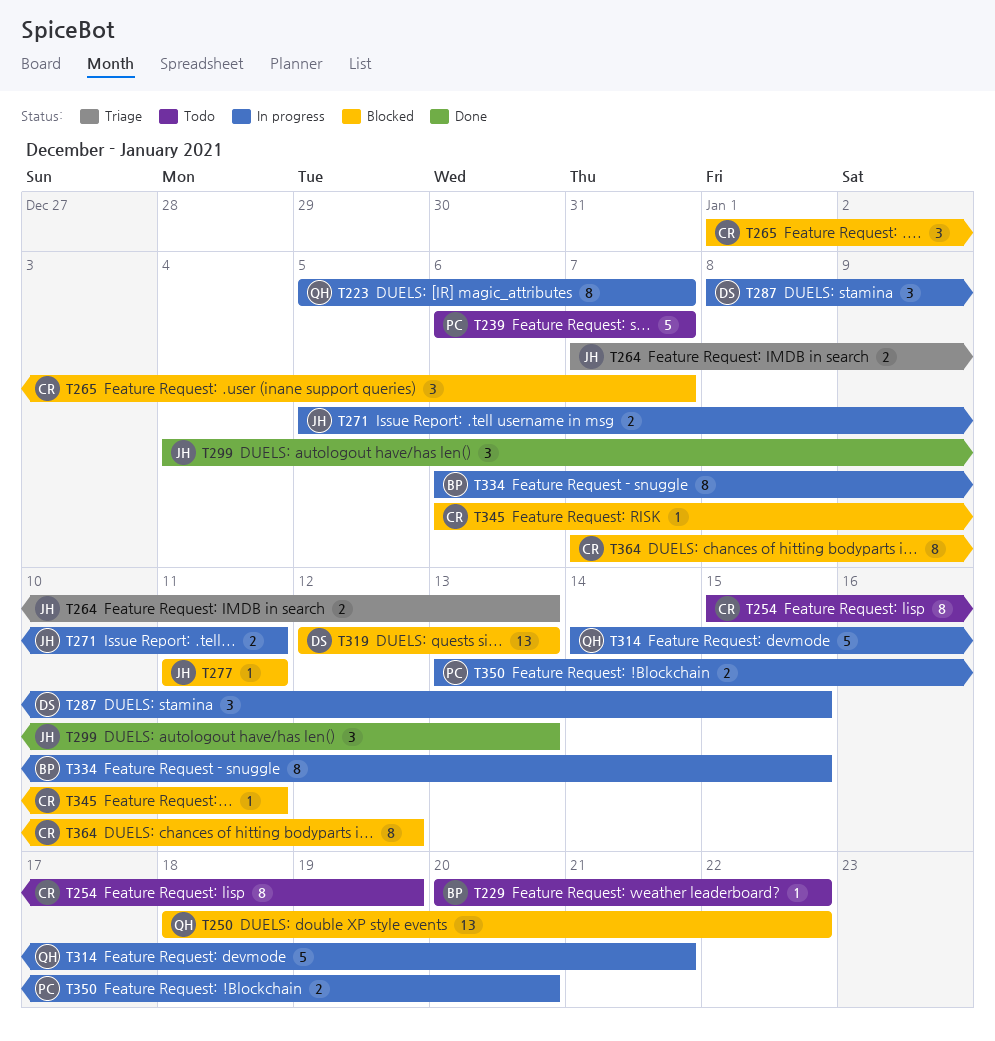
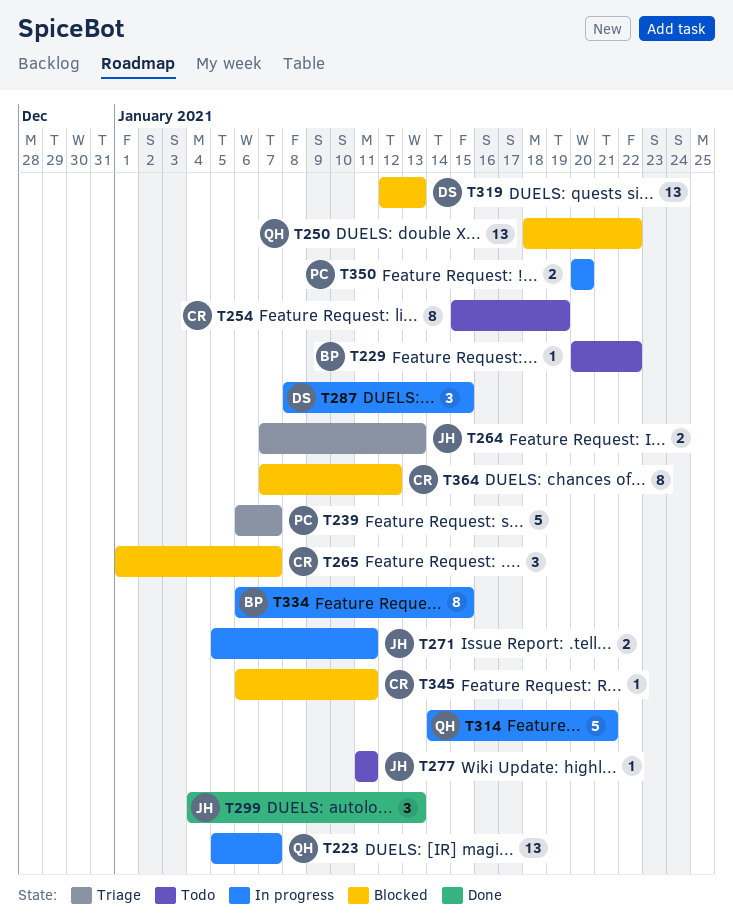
T223, estimate: 8 -> 13
T239, status: Todo -> Triage
T277, status: Blocked -> Todo
T350, start: Jan 13 -> Jan 20

